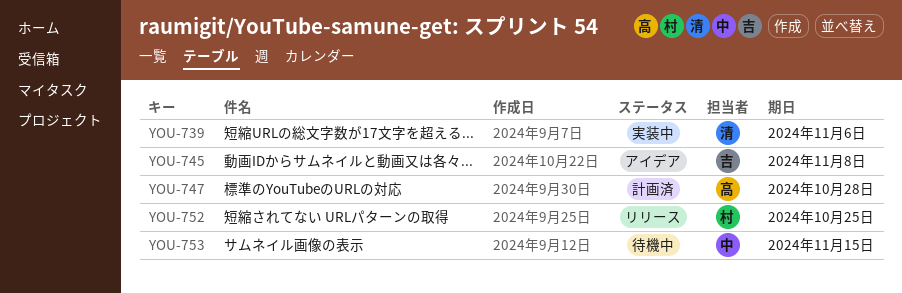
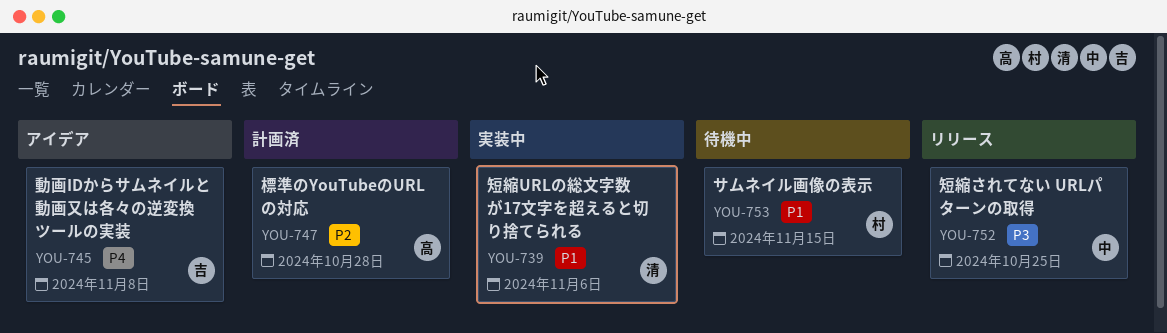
YOU-752, owner: 村 -> 中
YOU-753, owner: 中 -> 村

